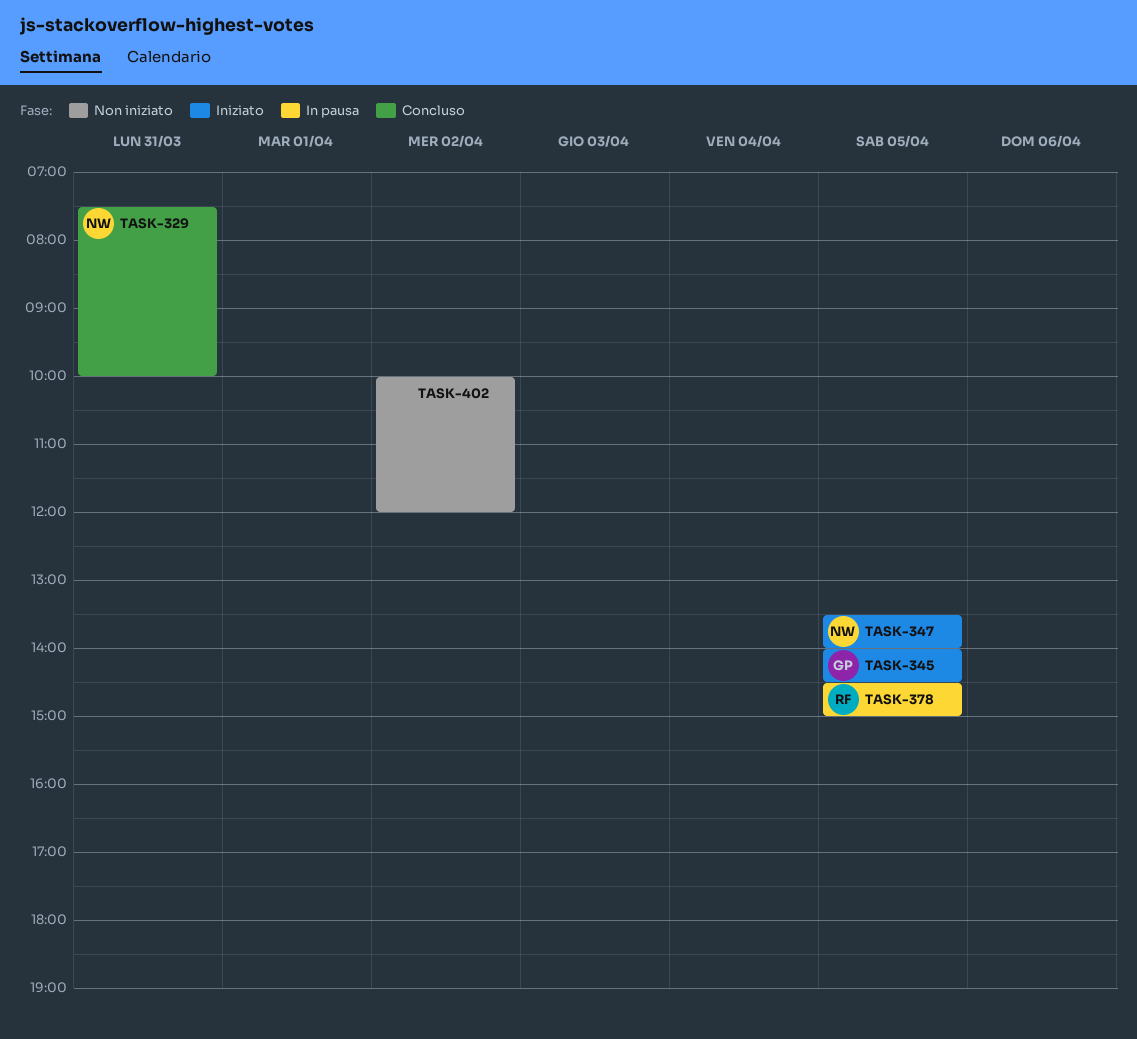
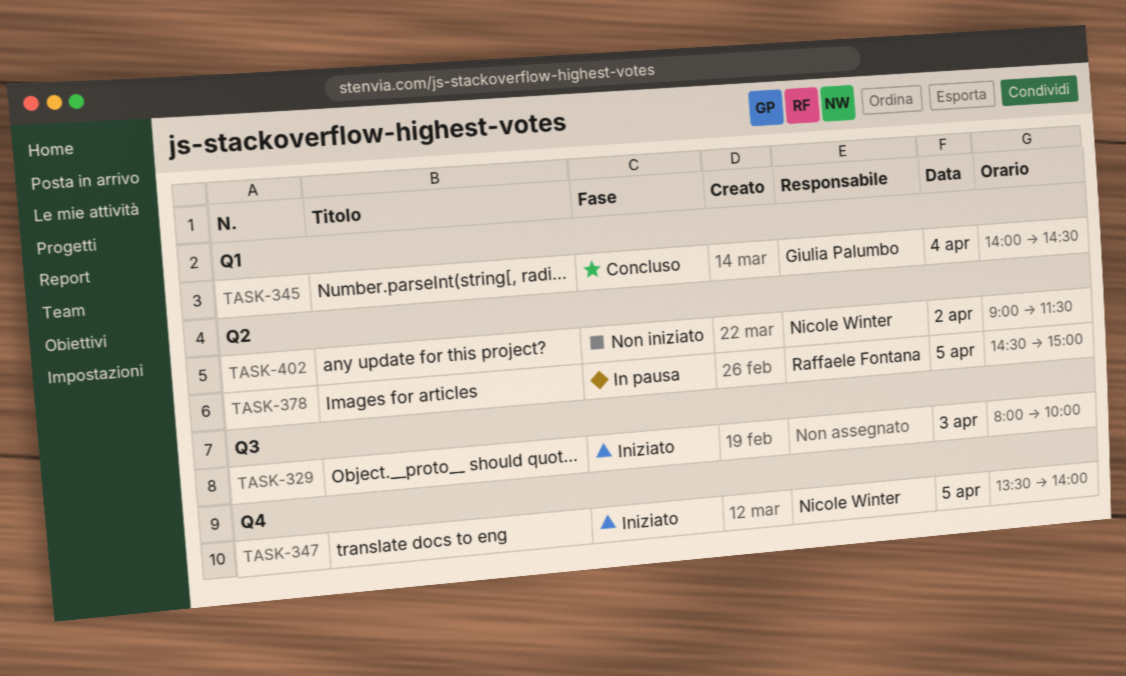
TASK-329, status: Concluso -> Iniziato
TASK-329, owner: Nicole Winter -> none
TASK-329, day: Mar 31 -> Apr 3
TASK-329, begins: 07:30 -> 08:00
TASK-345, status: Iniziato -> Concluso
TASK-345, day: Apr 5 -> Apr 4
TASK-402, owner: none -> Nicole Winter
TASK-402, begins: 10:00 -> 09:00
TASK-402, ends: 12:00 -> 11:30

